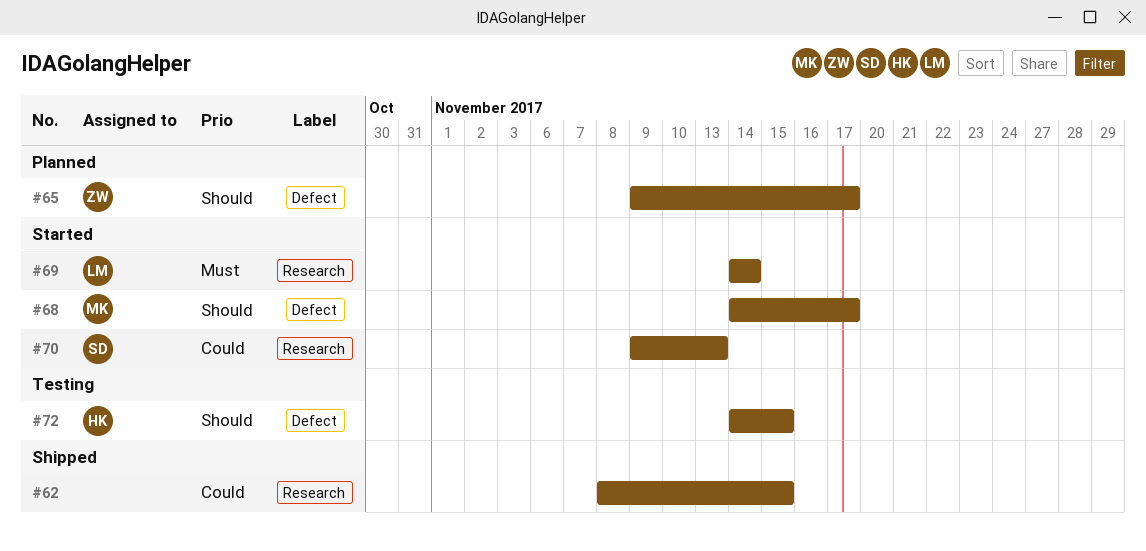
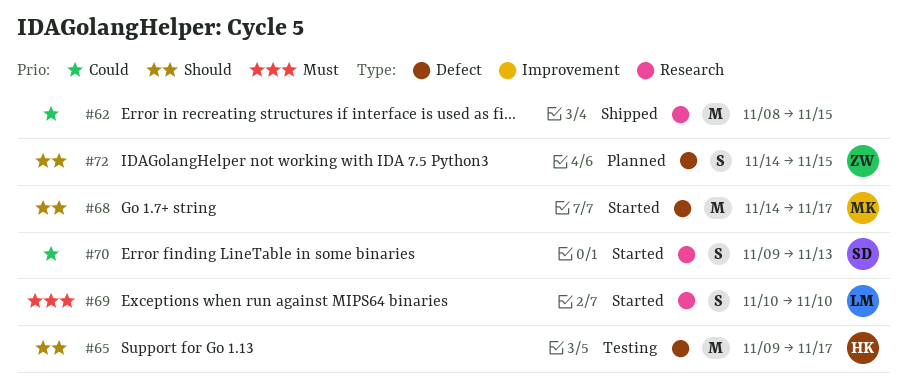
#65, status: Planned -> Testing
#65, owner: ZW -> HK
#69, start: Nov 14 -> Nov 10
#69, due: Nov 14 -> Nov 10
#72, status: Testing -> Planned
#72, owner: HK -> ZW

